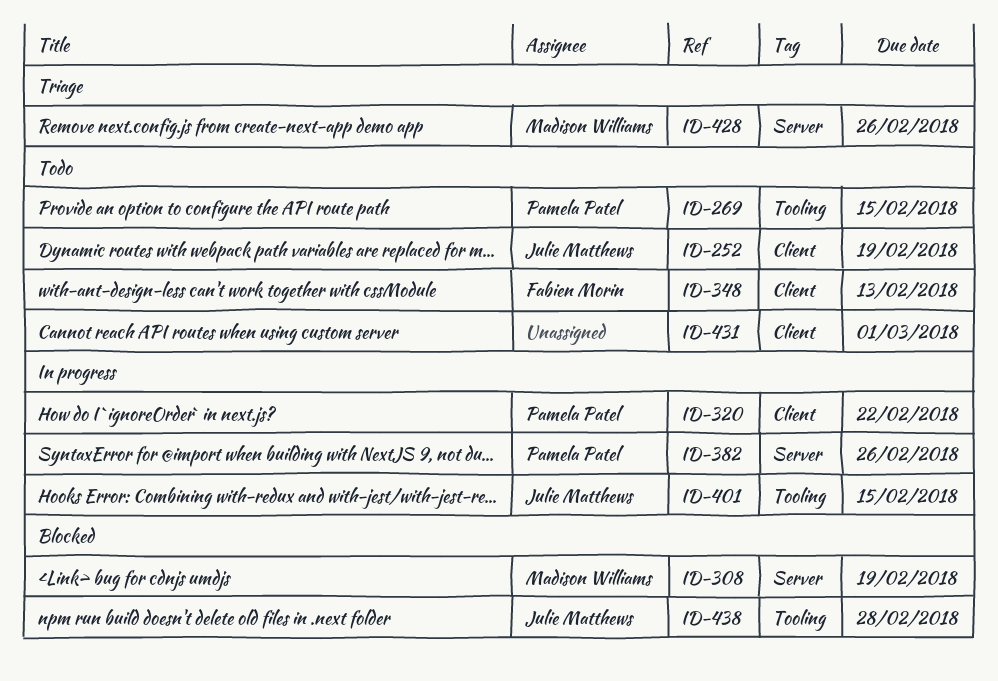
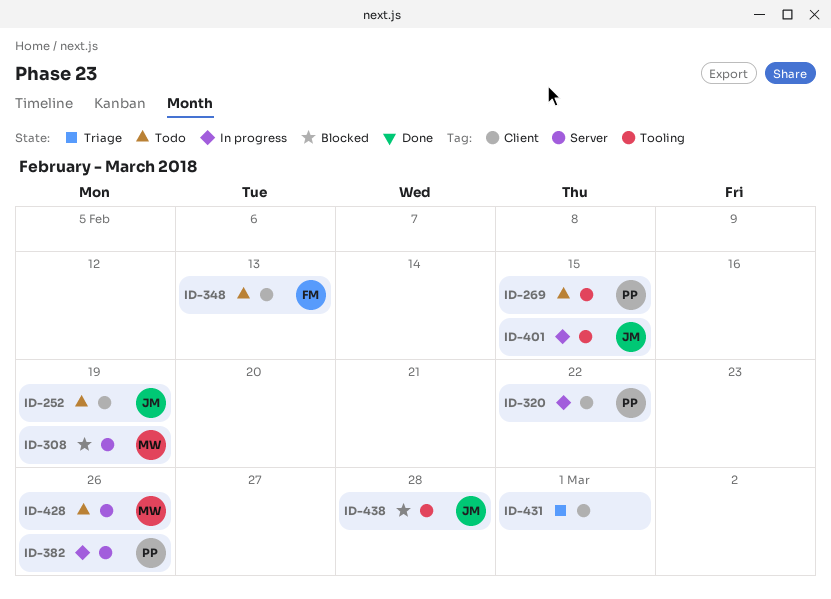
ID-428, status: Triage -> Todo
ID-431, status: Todo -> Triage

